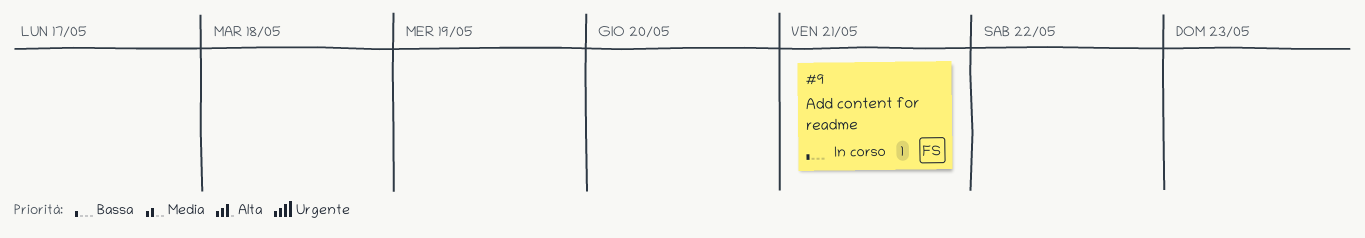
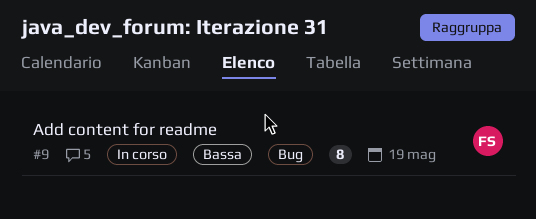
#9, estimate: 1 -> 8
#9, due: May 21 -> May 19

